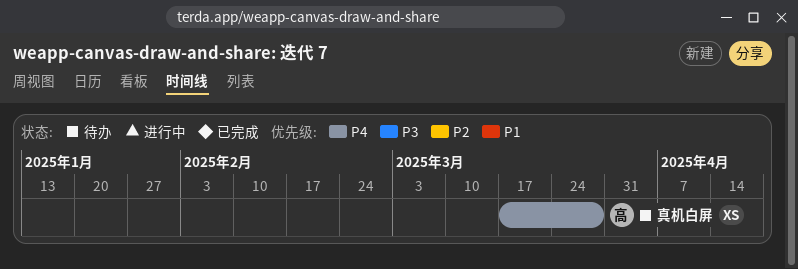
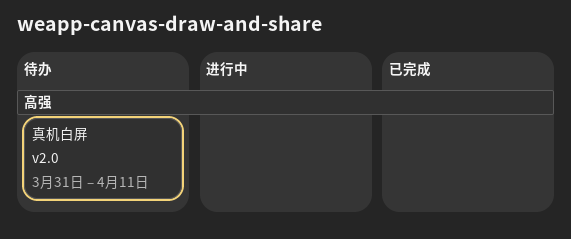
真机白屏, start: Mar 17 -> Mar 31
真机白屏, due: Mar 28 -> Apr 11

